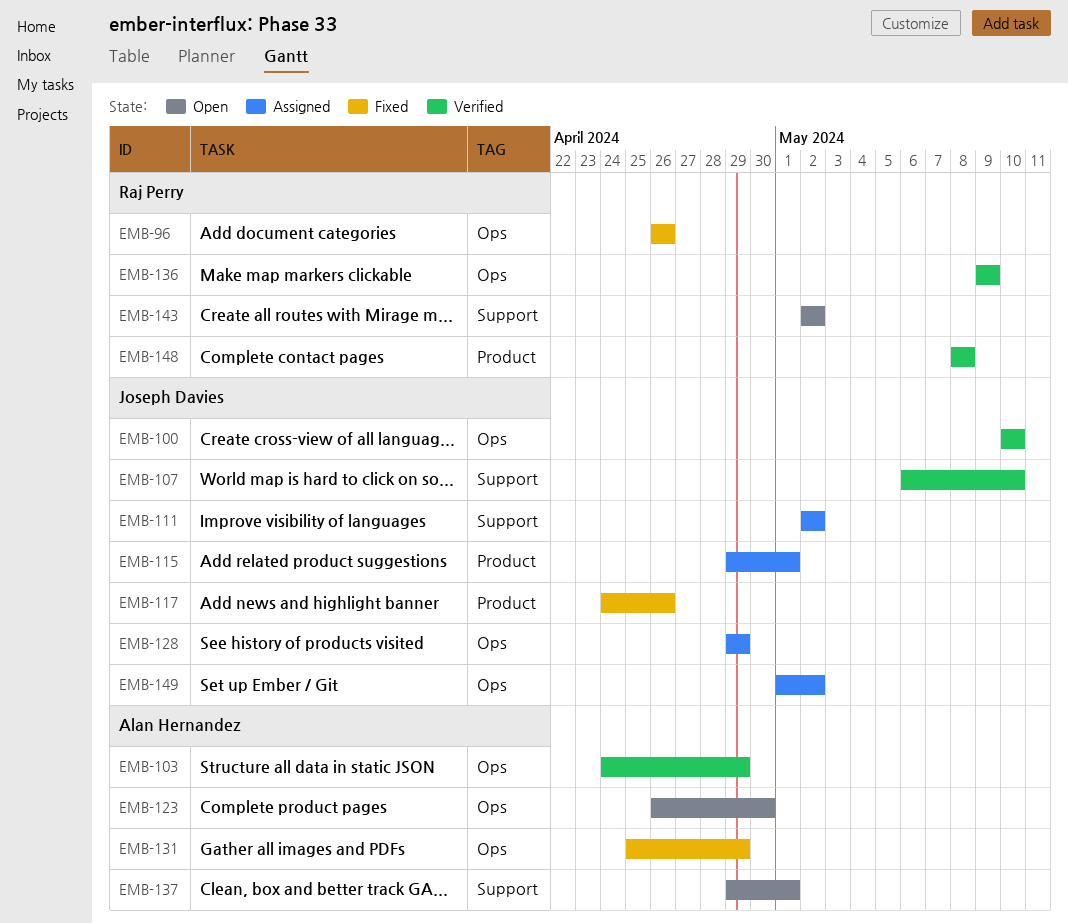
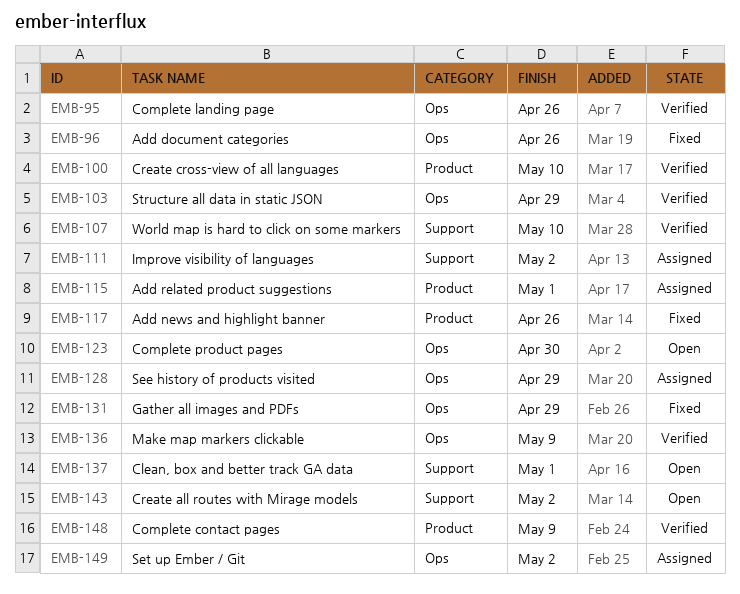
EMB-95: none -> present
EMB-100, label: Ops -> Product
EMB-148, due: May 8 -> May 9

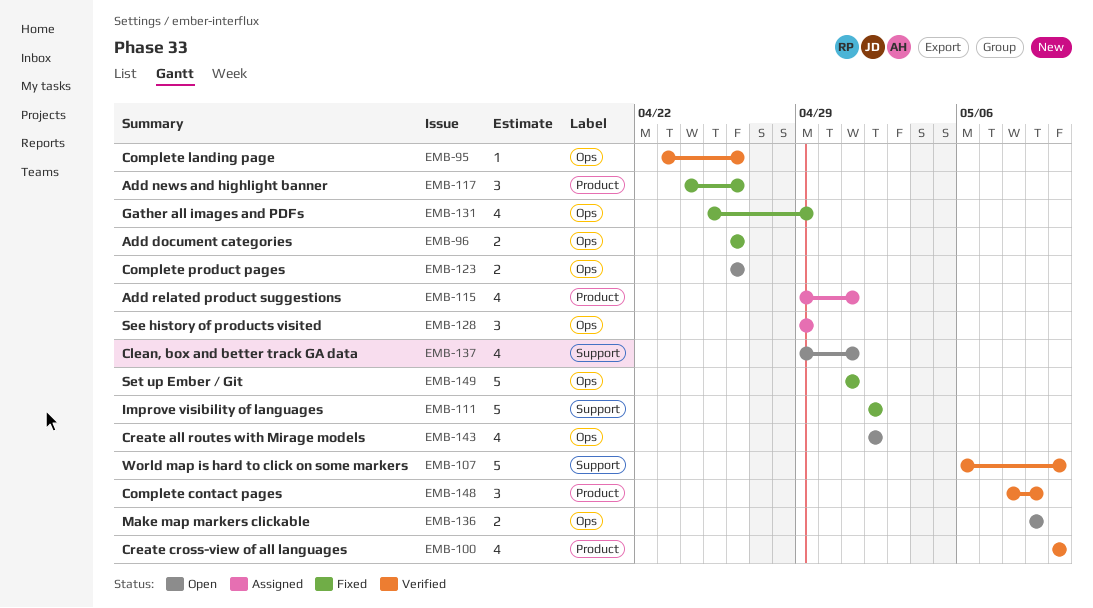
EMB-103: present -> none
EMB-111, status: Assigned -> Fixed
EMB-123, due: Apr 30 -> Apr 26
EMB-136, status: Verified -> Open
EMB-143, label: Support -> Ops
EMB-149, status: Assigned -> Fixed
EMB-149, due: May 2 -> May 1

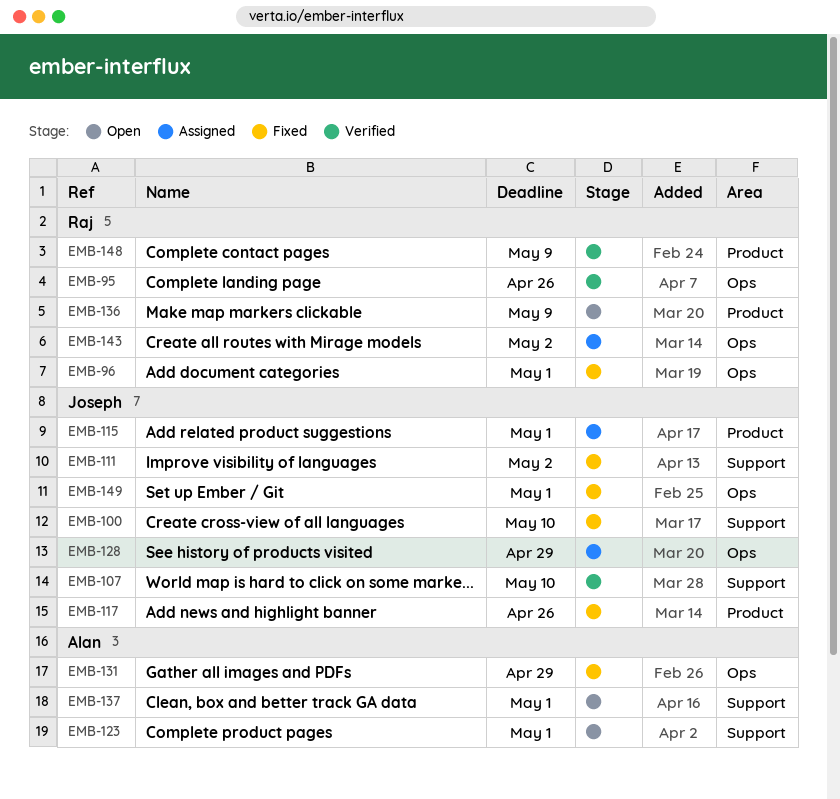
EMB-96, due: Apr 26 -> May 1
EMB-100, status: Verified -> Fixed
EMB-100, label: Product -> Support
EMB-123, label: Ops -> Support
EMB-123, due: Apr 26 -> May 1
EMB-136, label: Ops -> Product
EMB-143, status: Open -> Assigned

